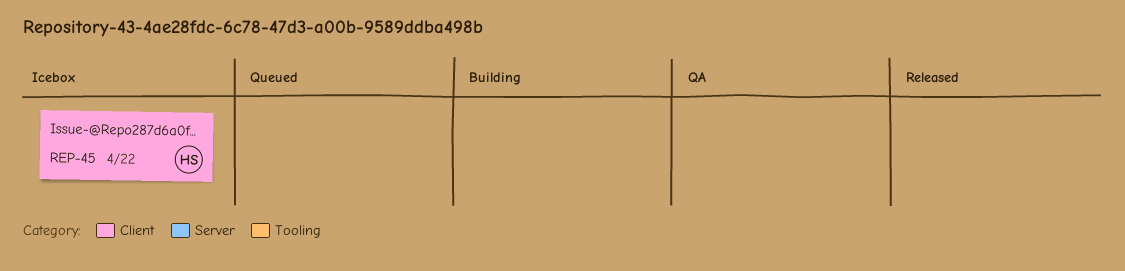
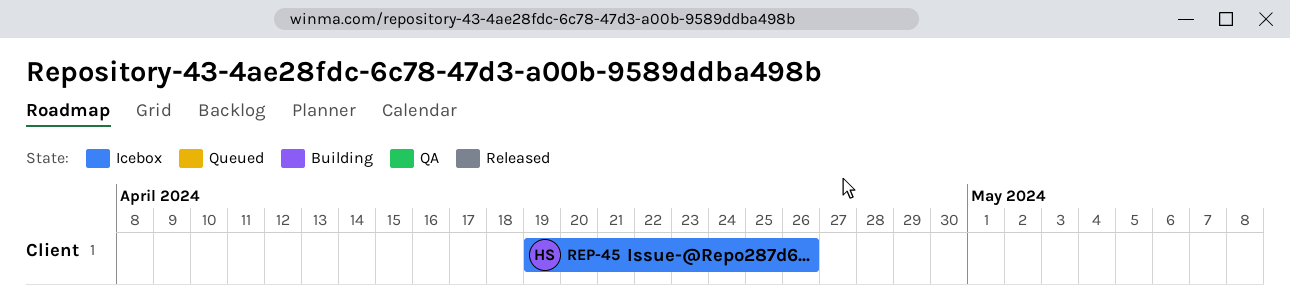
REP-45, due: Apr 22 -> Apr 26

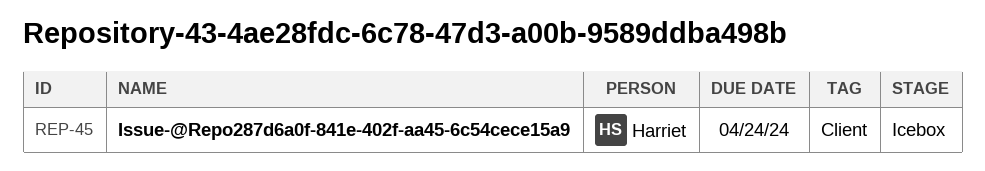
REP-45, due: Apr 26 -> Apr 24

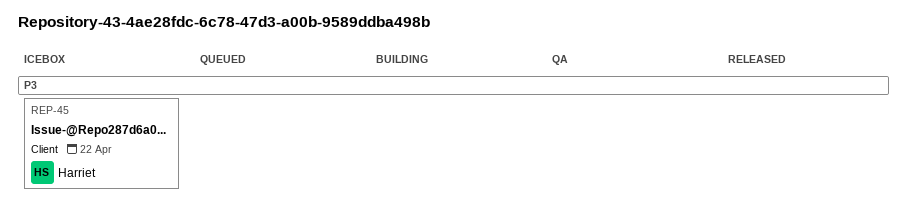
REP-45, due: Apr 24 -> Apr 22

